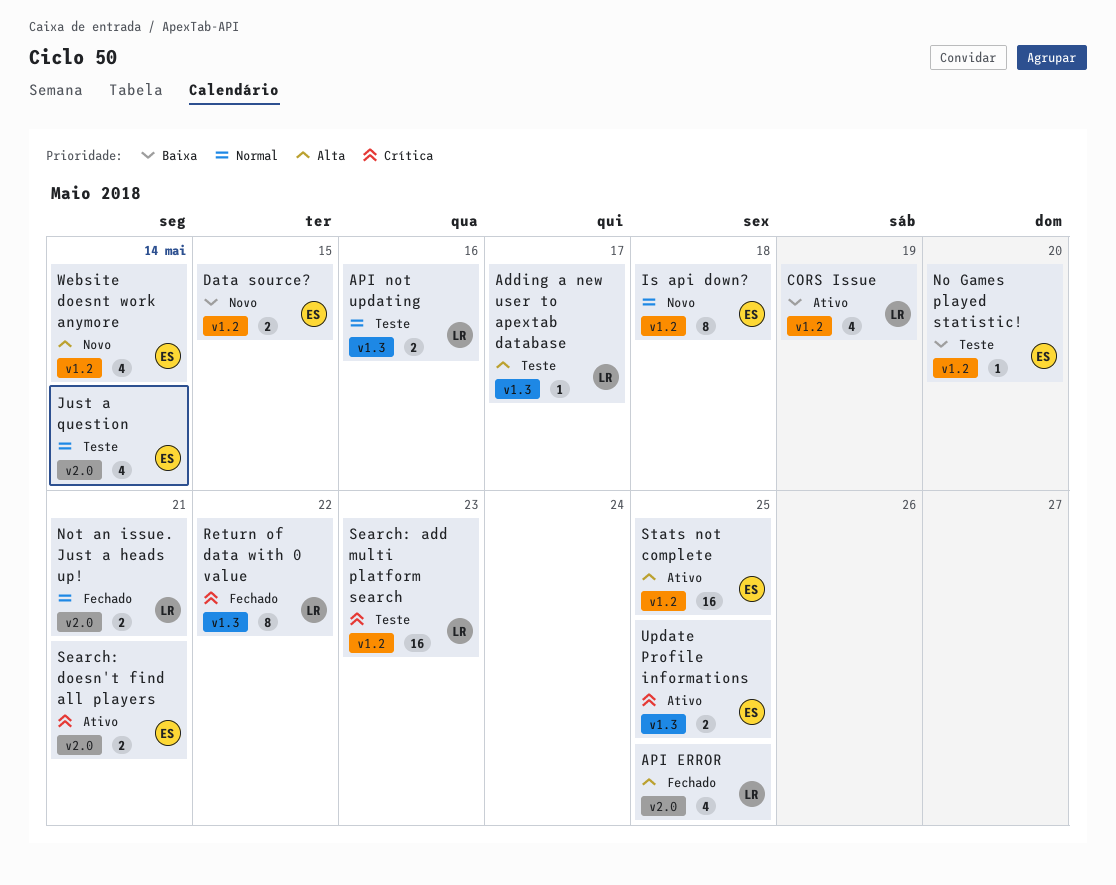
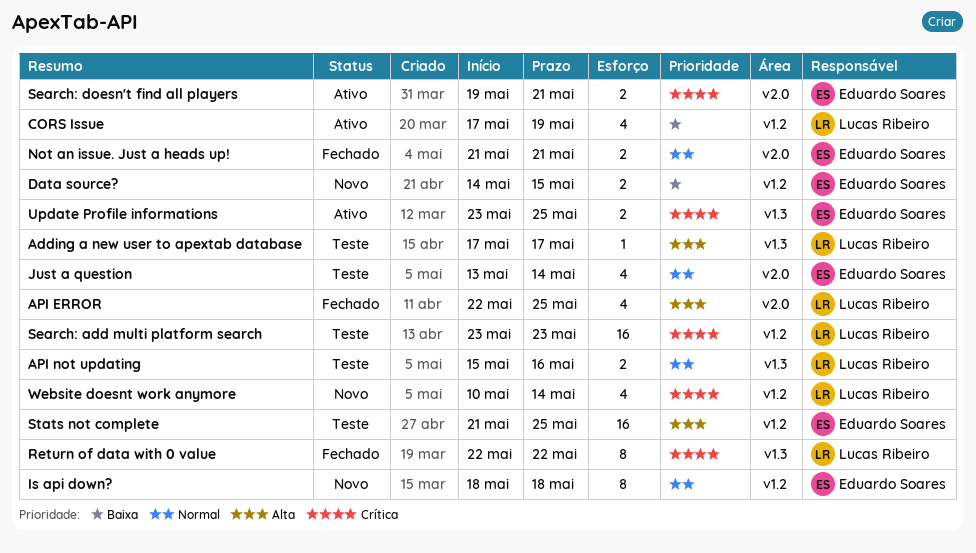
No Games played statistic!: present -> none
Not an issue. Just a heads up!, owner: Lucas Ribeiro -> Eduardo Soares
Stats not complete, status: Ativo -> Teste
Website doesnt work anymore, owner: Eduardo Soares -> Lucas Ribeiro
Website doesnt work anymore, priority: Alta -> Crítica

